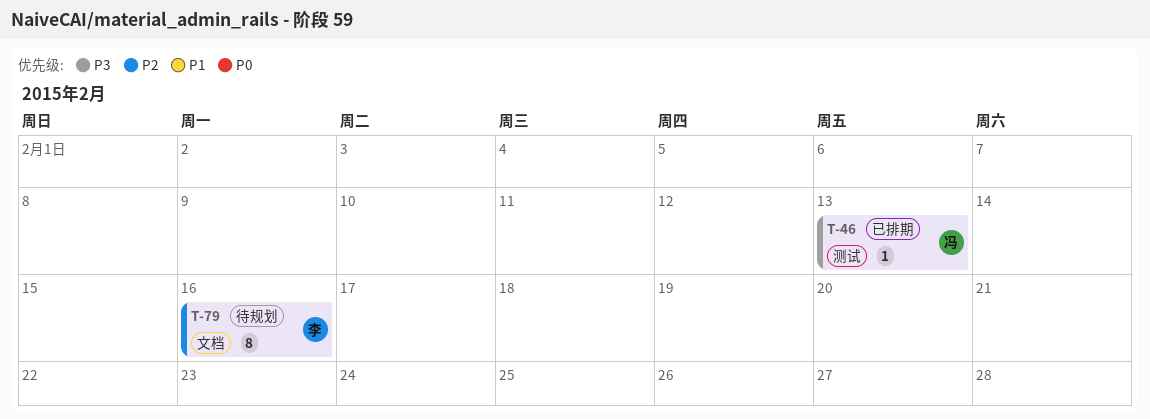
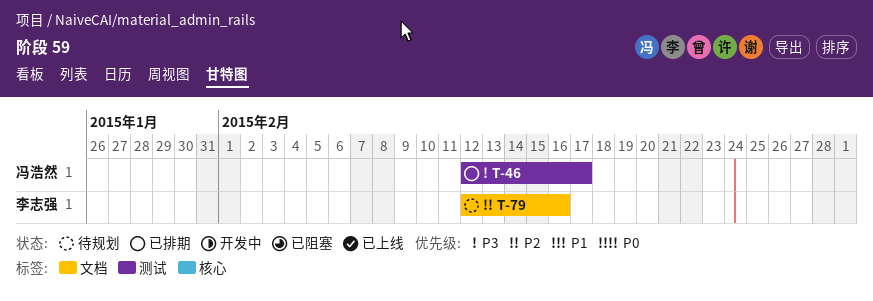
T-46, due: Feb 13 -> Feb 17

